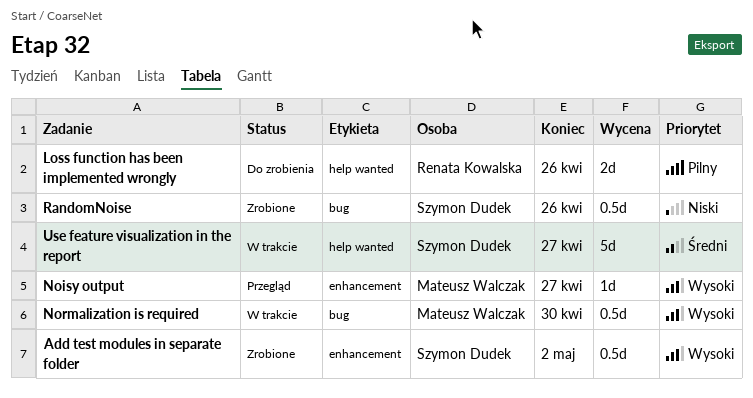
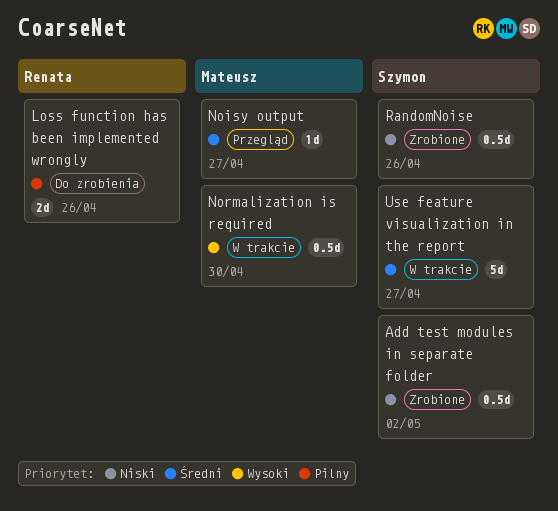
Add test modules in separate folder, priority: Wysoki -> Niski
Noisy output, priority: Wysoki -> Średni

